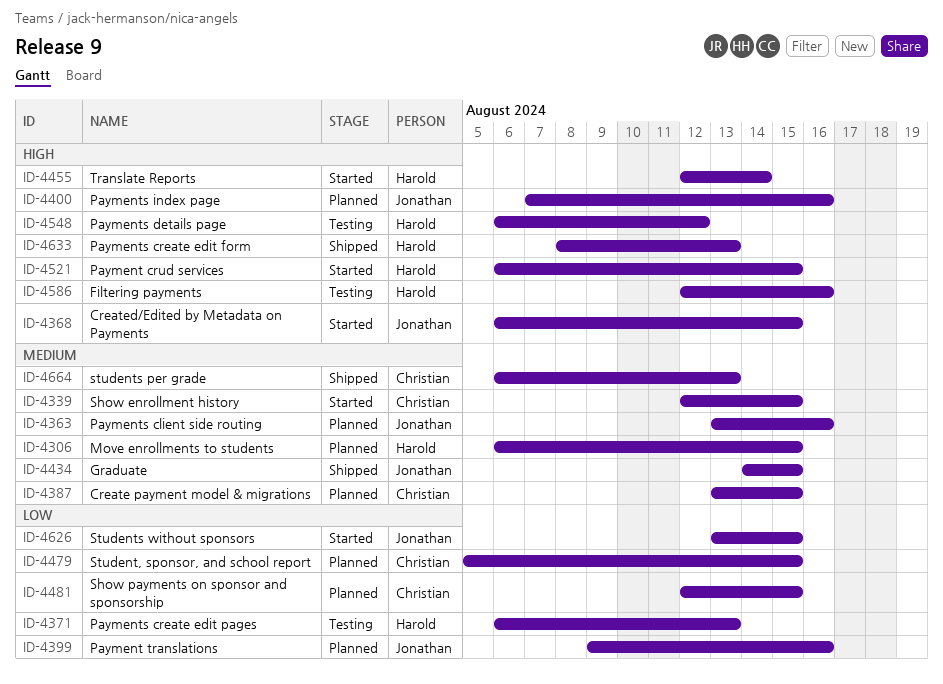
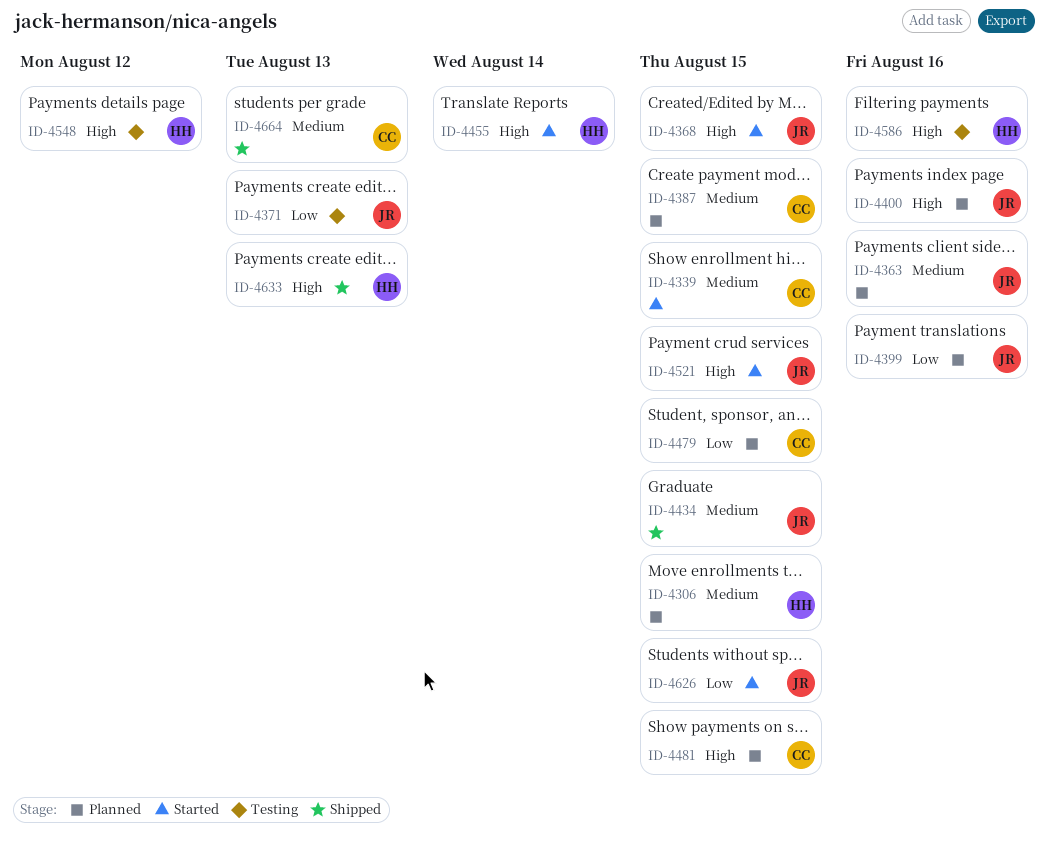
ID-4371, owner: Harold -> Jonathan
ID-4481, priority: Low -> High
ID-4521, owner: Harold -> Jonathan

